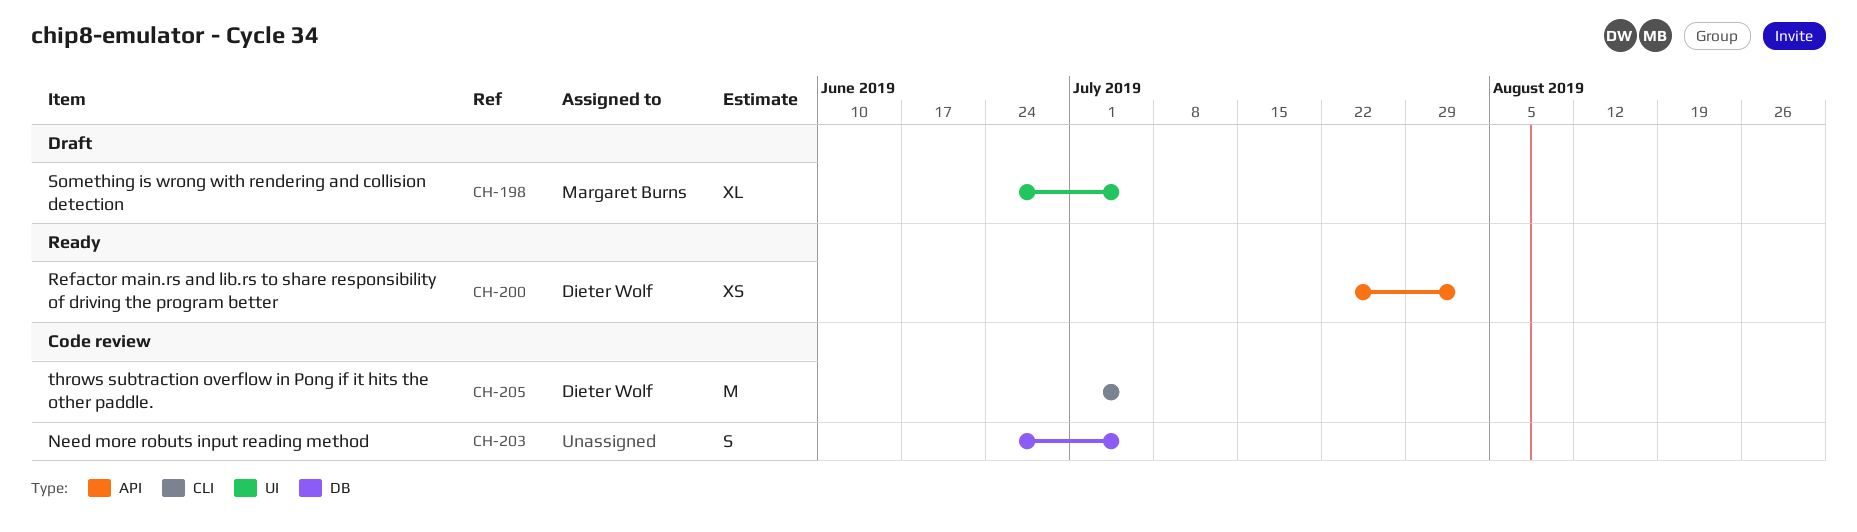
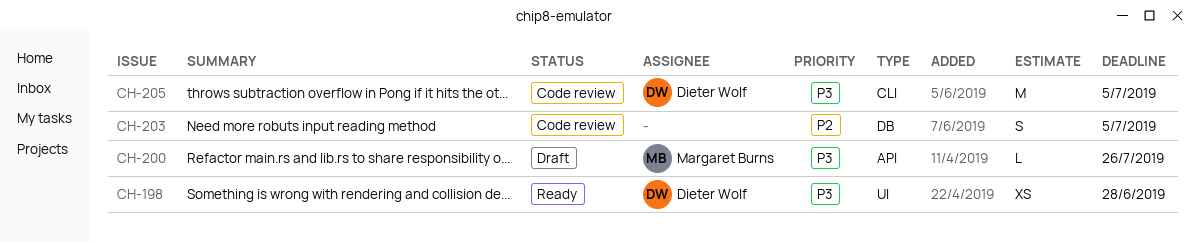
CH-198, status: Draft -> Ready
CH-198, owner: Margaret Burns -> Dieter Wolf
CH-198, estimate: XL -> XS
CH-198, due: Jul 5 -> Jun 28
CH-200, status: Ready -> Draft
CH-200, owner: Dieter Wolf -> Margaret Burns
CH-200, estimate: XS -> L
CH-200, due: Aug 2 -> Jul 26

